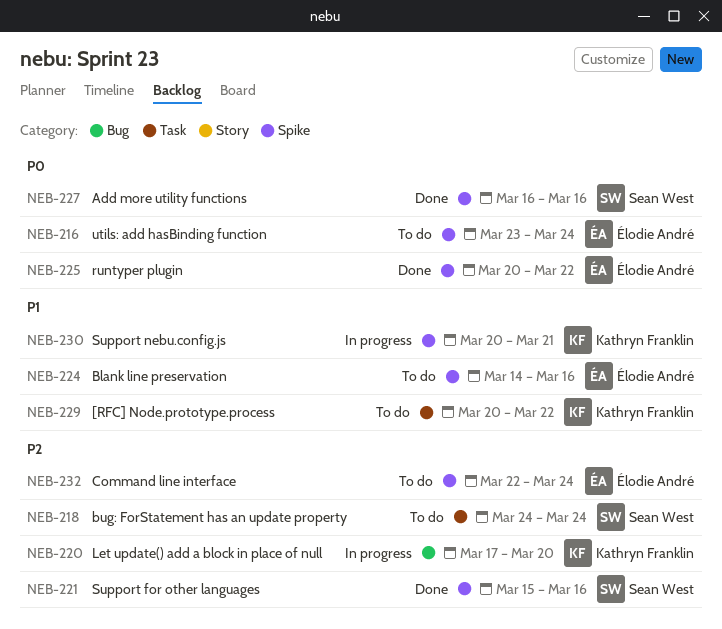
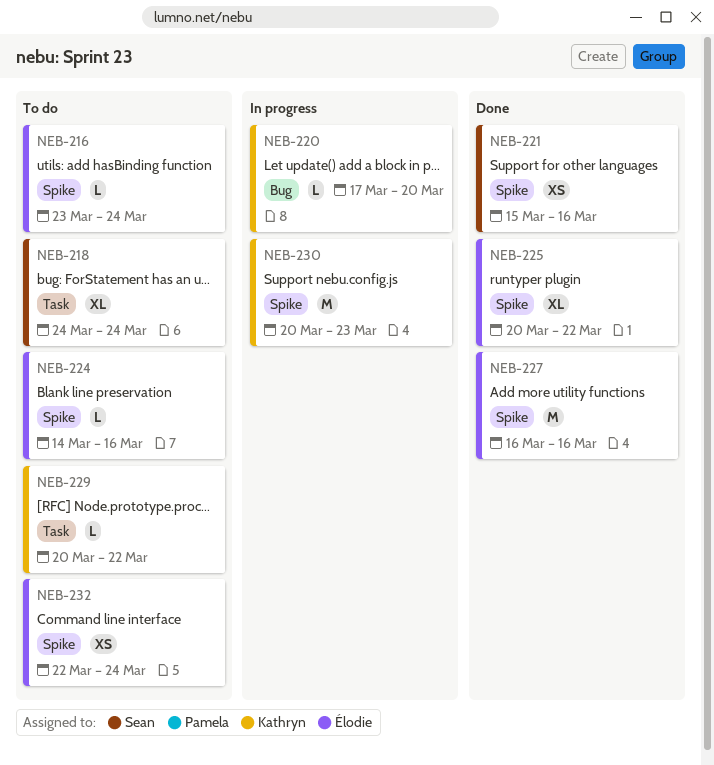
NEB-227, owner: Sean West -> Élodie André
NEB-230, due: Mar 21 -> Mar 23

